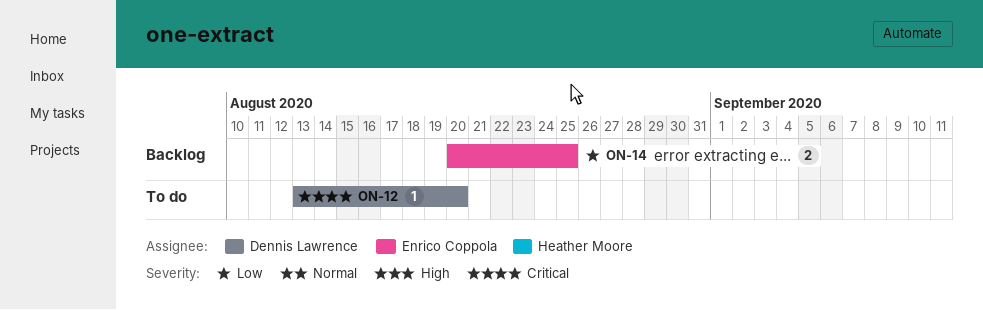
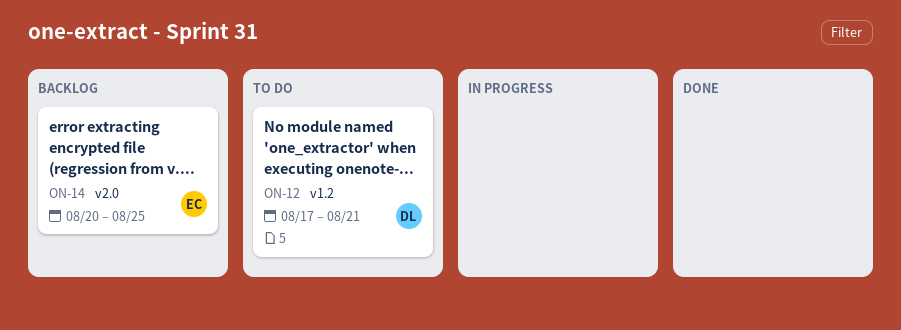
ON-12, start: Aug 13 -> Aug 17
ON-12, due: Aug 20 -> Aug 21

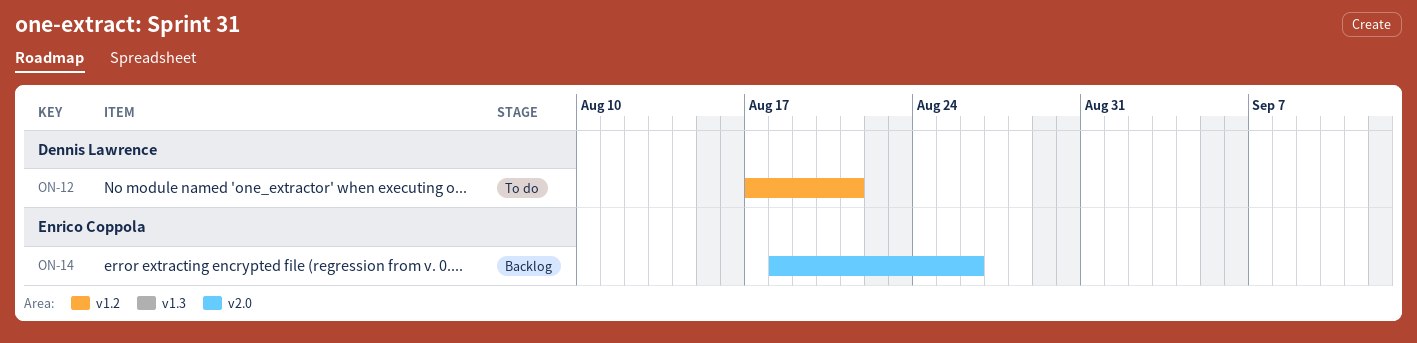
ON-14, start: Aug 20 -> Aug 18
ON-14, due: Aug 25 -> Aug 26

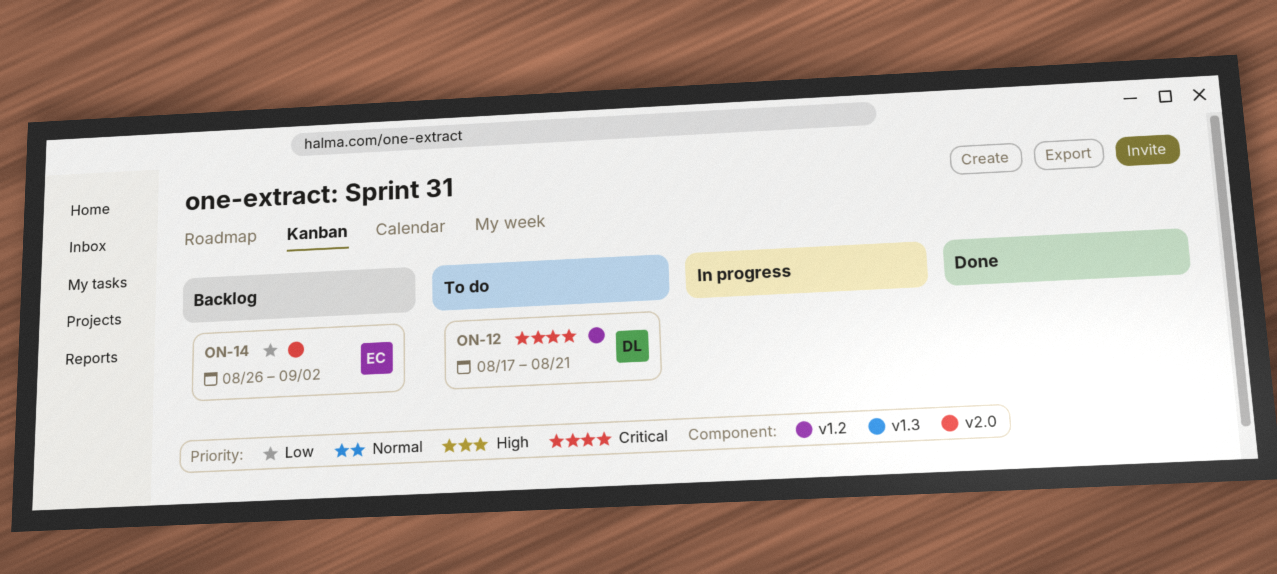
ON-14, start: Aug 18 -> Aug 26
ON-14, due: Aug 26 -> Sep 2

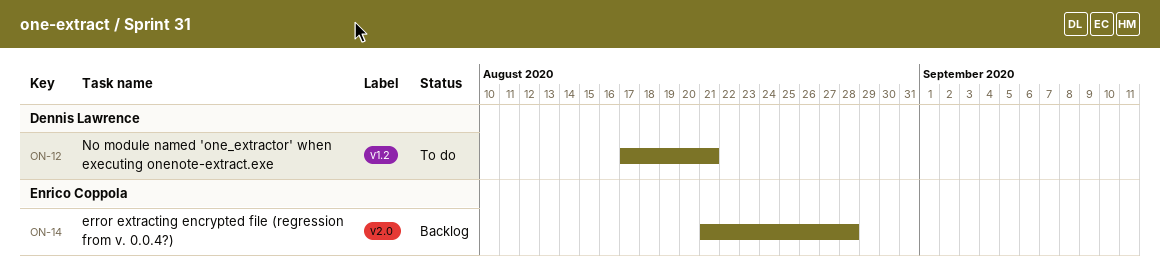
ON-14, start: Aug 26 -> Aug 21
ON-14, due: Sep 2 -> Aug 28

